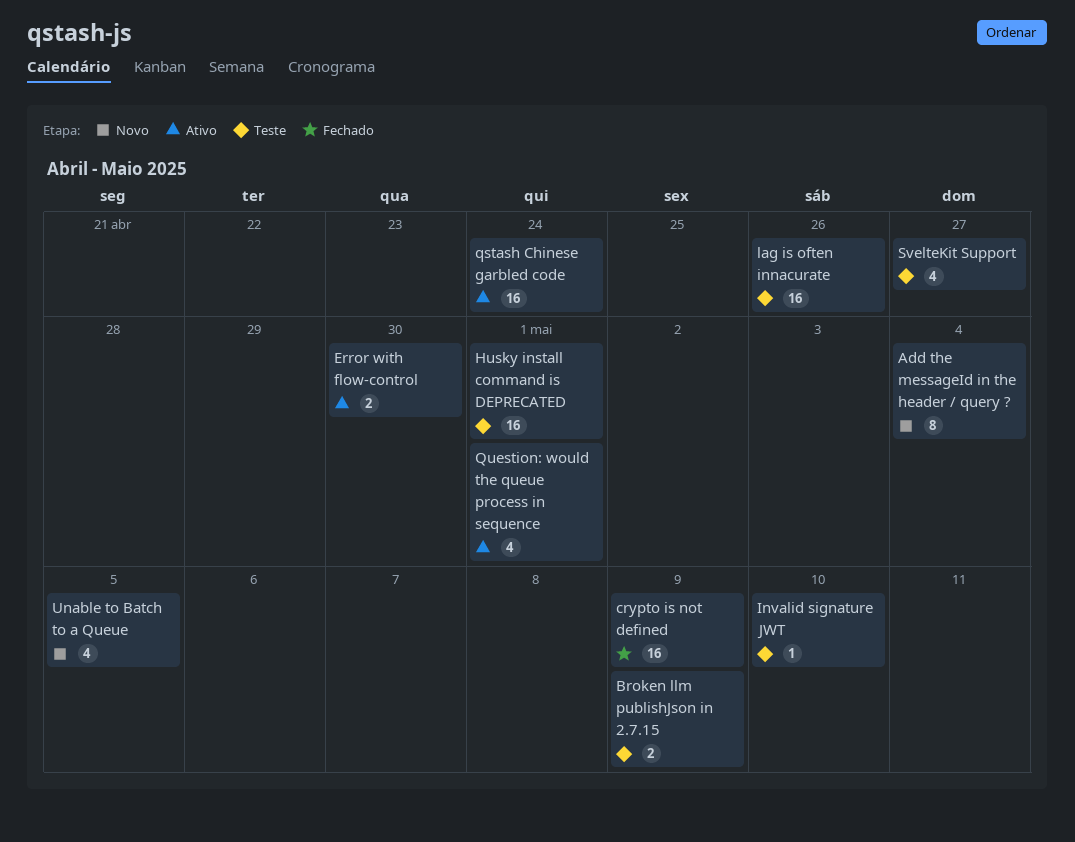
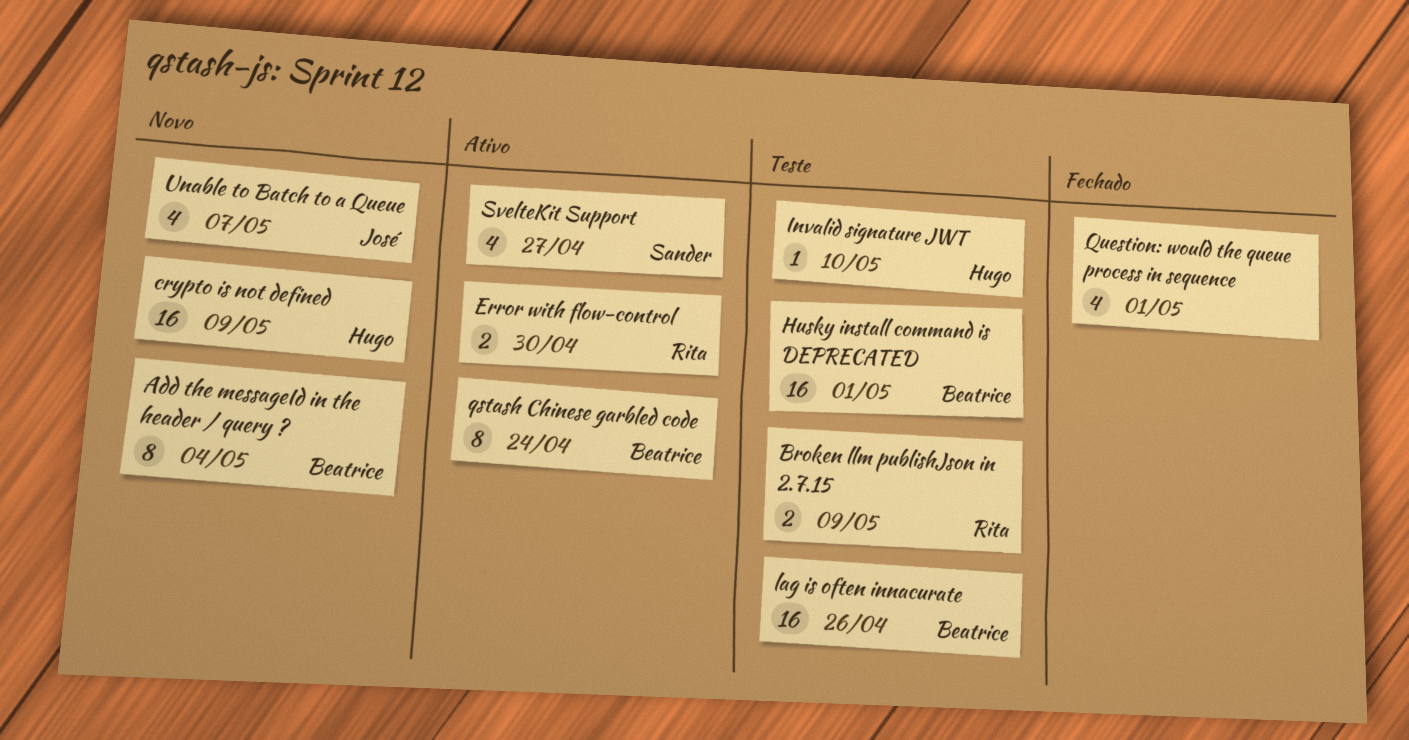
crypto is not defined, status: Fechado -> Novo
qstash Chinese garbled code, estimate: 16 -> 8
Question: would the queue process in sequence, status: Ativo -> Fechado
SvelteKit Support, status: Teste -> Ativo
Unable to Batch to a Queue, due: May 5 -> May 7

